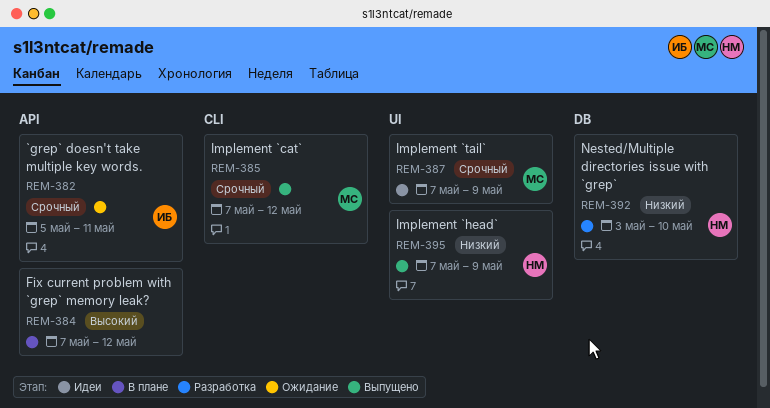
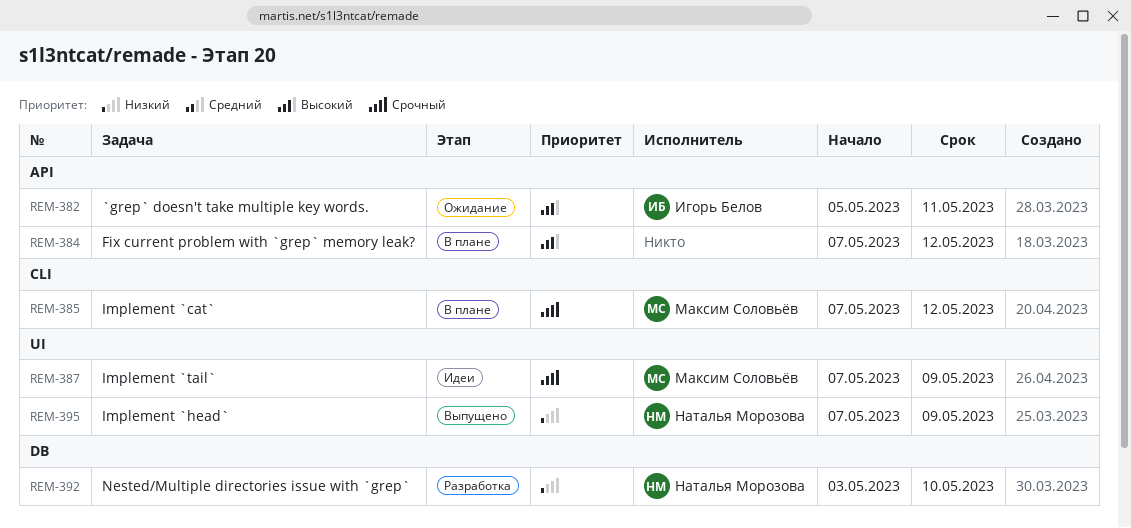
REM-382, priority: Срочный -> Высокий
REM-385, status: Выпущено -> В плане

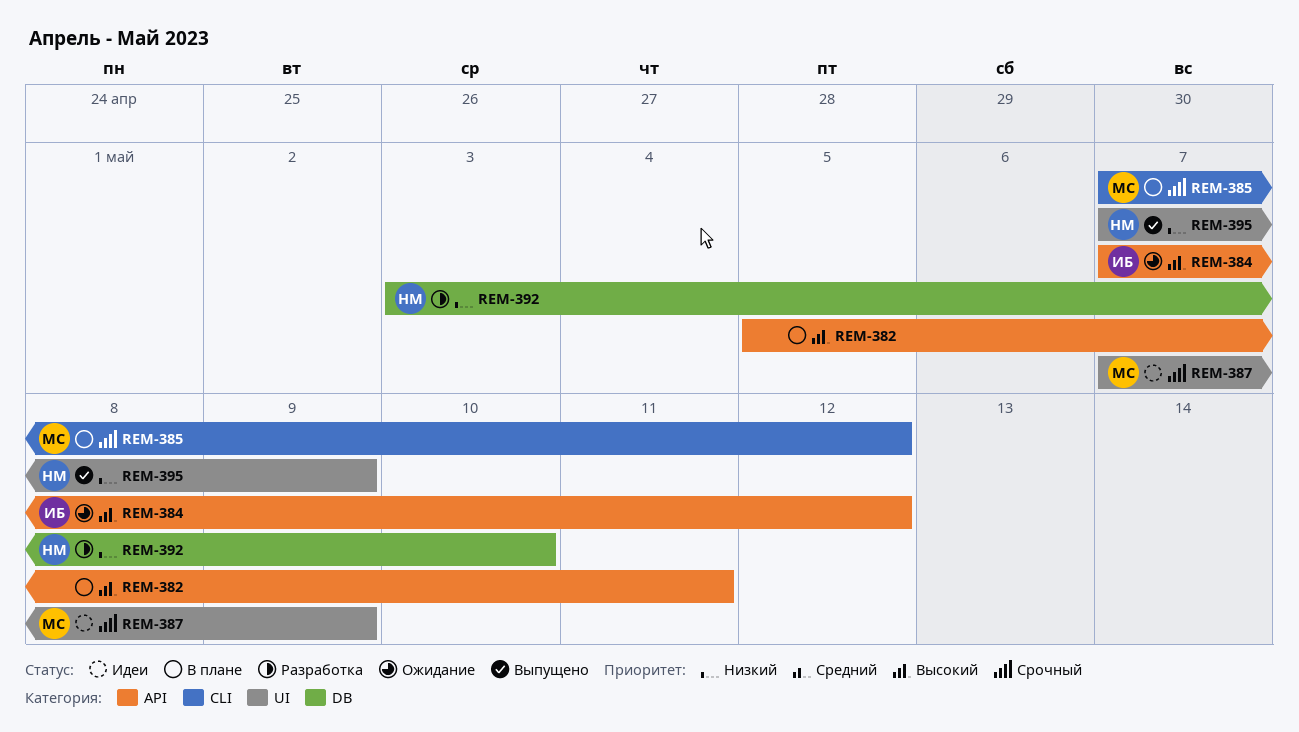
REM-382, status: Ожидание -> В плане
REM-382, owner: Игорь Белов -> none
REM-384, status: В плане -> Ожидание
REM-384, owner: none -> Игорь Белов

